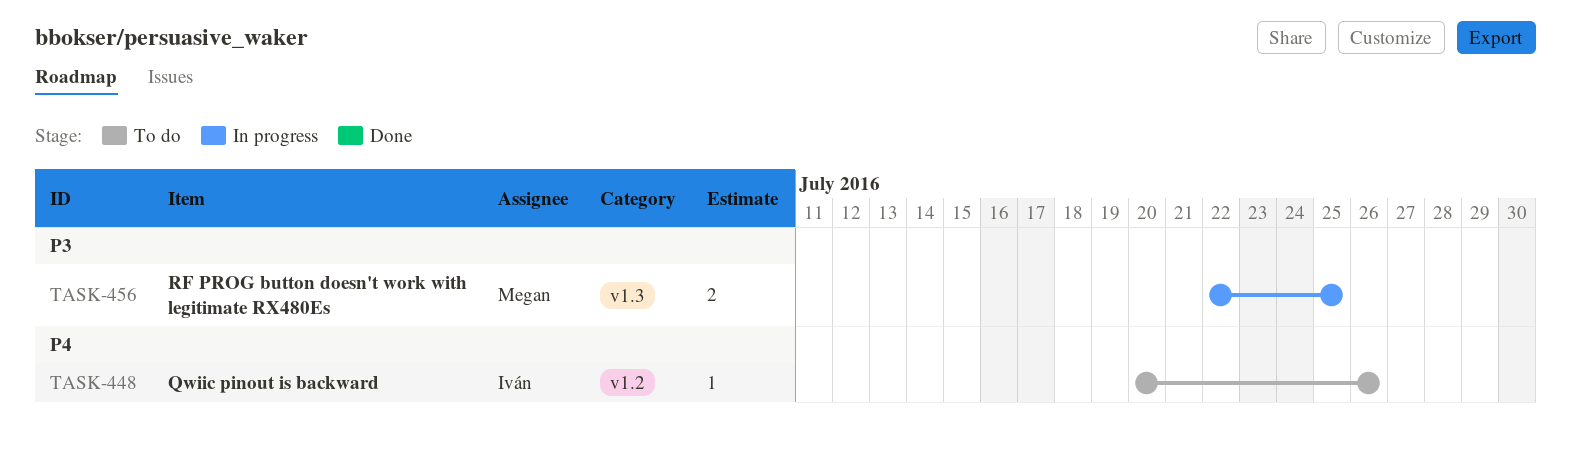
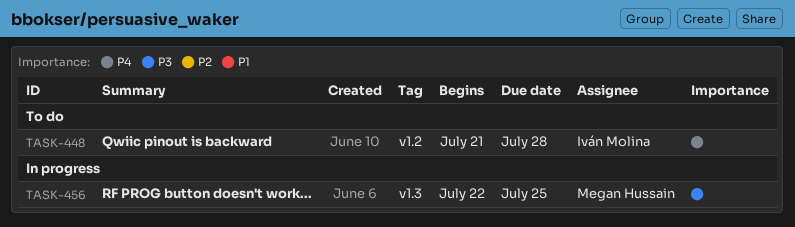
TASK-448, start: Jul 20 -> Jul 21
TASK-448, due: Jul 26 -> Jul 28

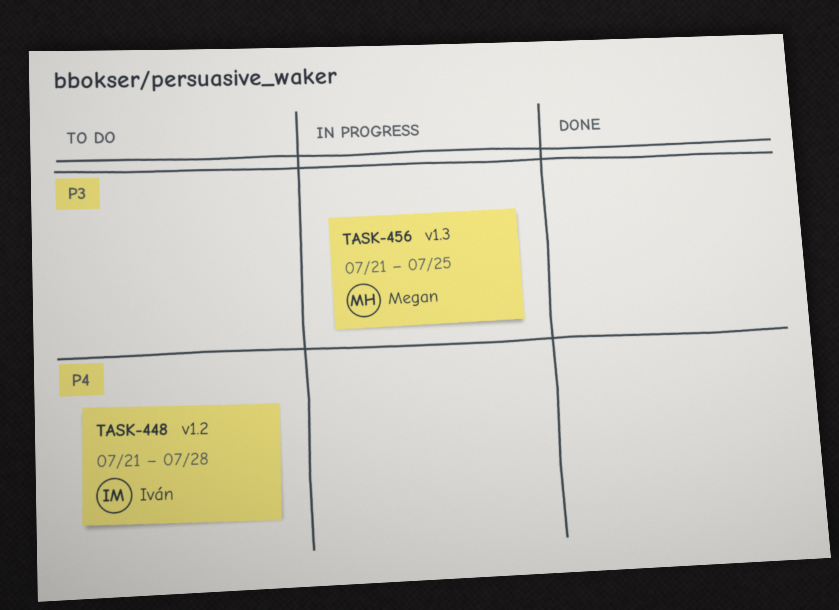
TASK-456, start: Jul 22 -> Jul 21

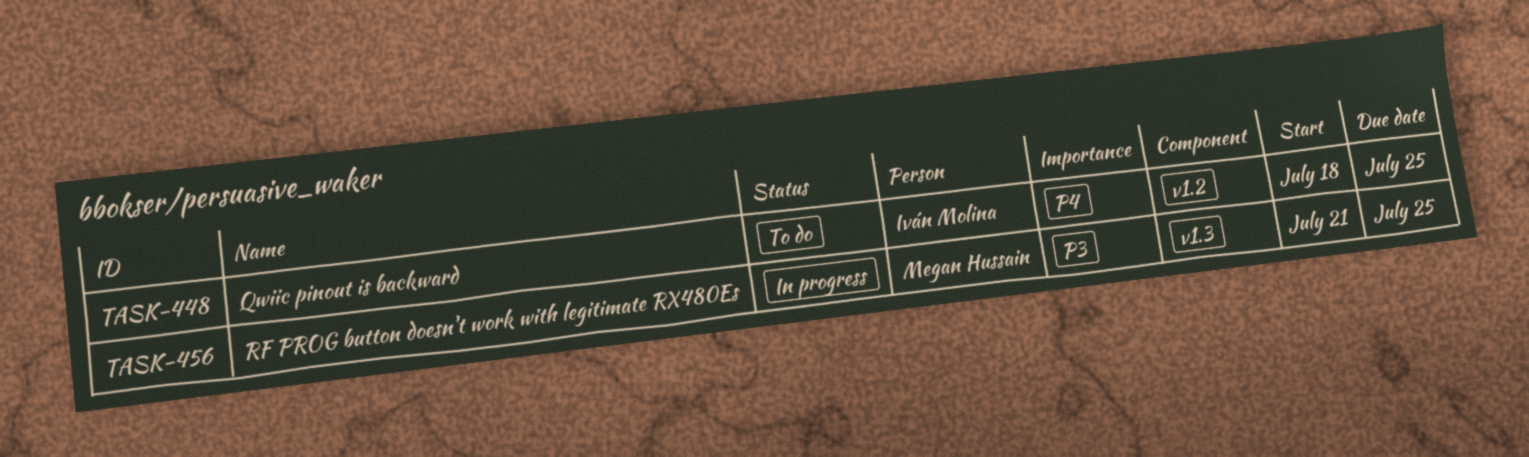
TASK-448, start: Jul 21 -> Jul 18
TASK-448, due: Jul 28 -> Jul 25

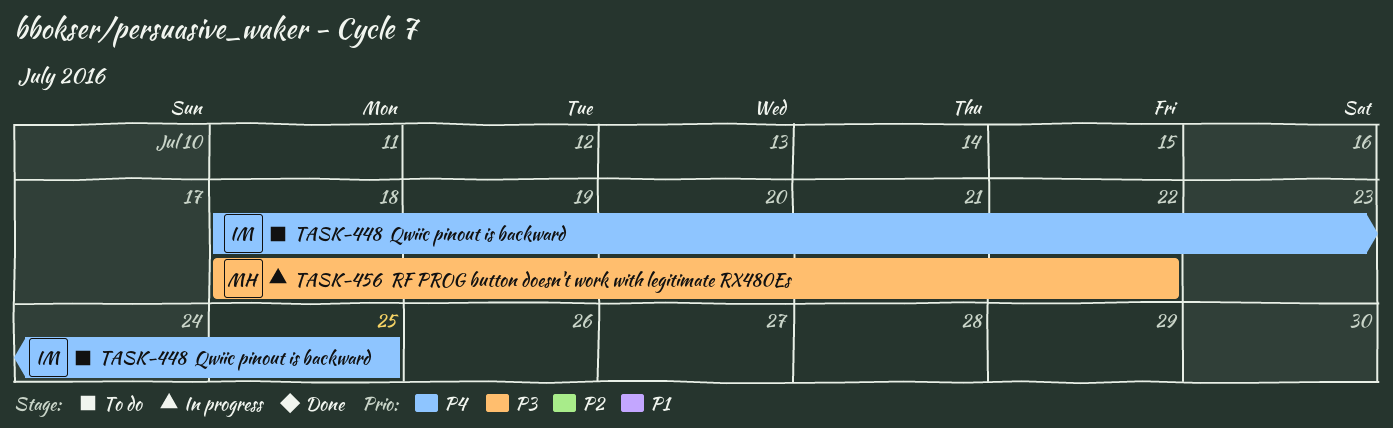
TASK-456, start: Jul 21 -> Jul 18
TASK-456, due: Jul 25 -> Jul 22

